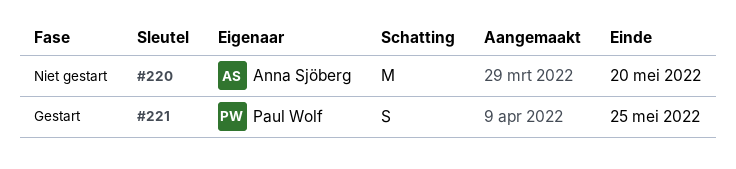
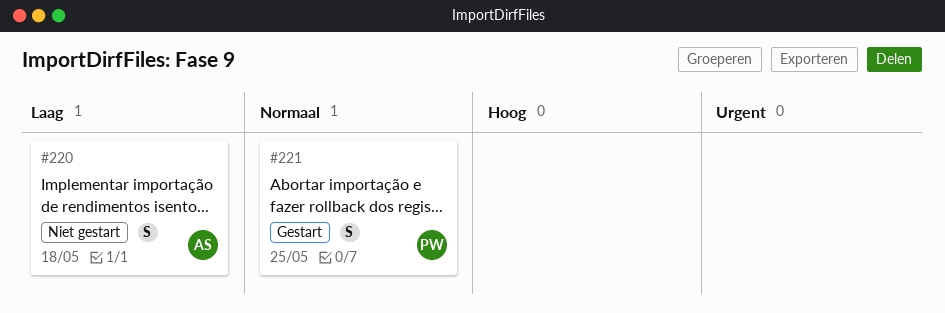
#220, estimate: M -> S
#220, due: May 20 -> May 18

